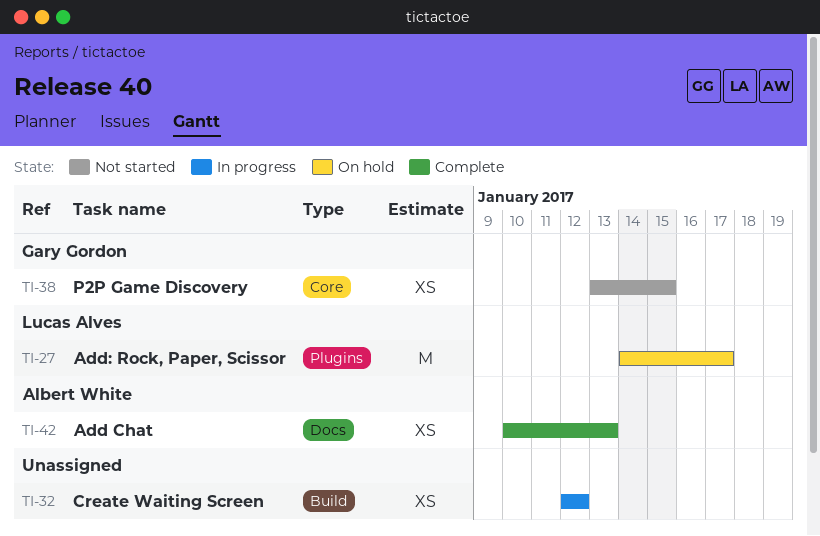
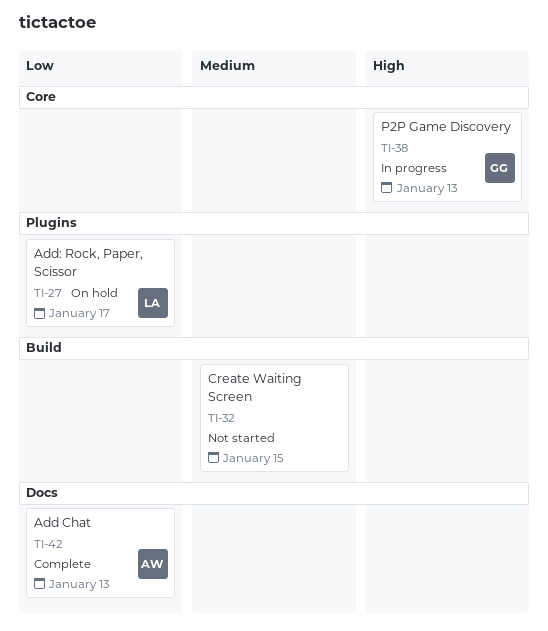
TI-32, status: In progress -> Not started
TI-32, due: Jan 12 -> Jan 15
TI-38, status: Not started -> In progress
TI-38, due: Jan 15 -> Jan 13

